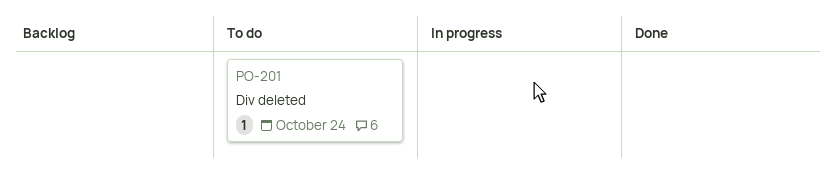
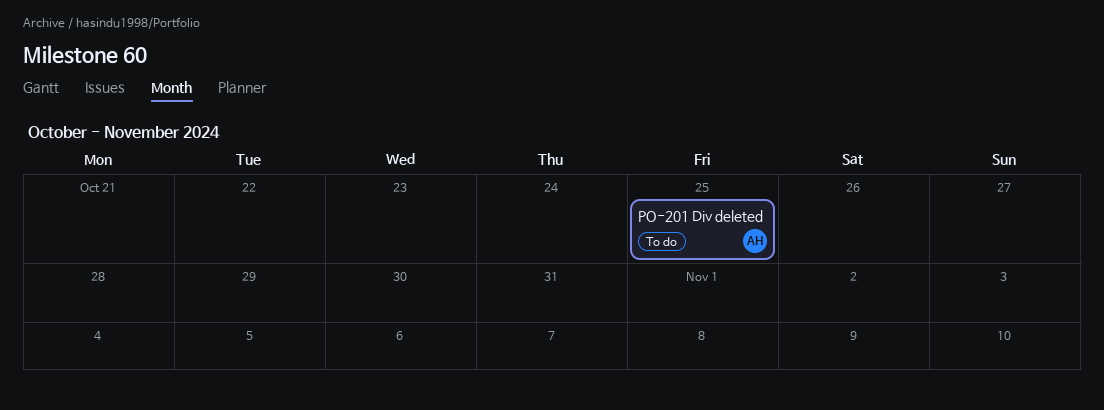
PO-201, due: Oct 24 -> Oct 25

